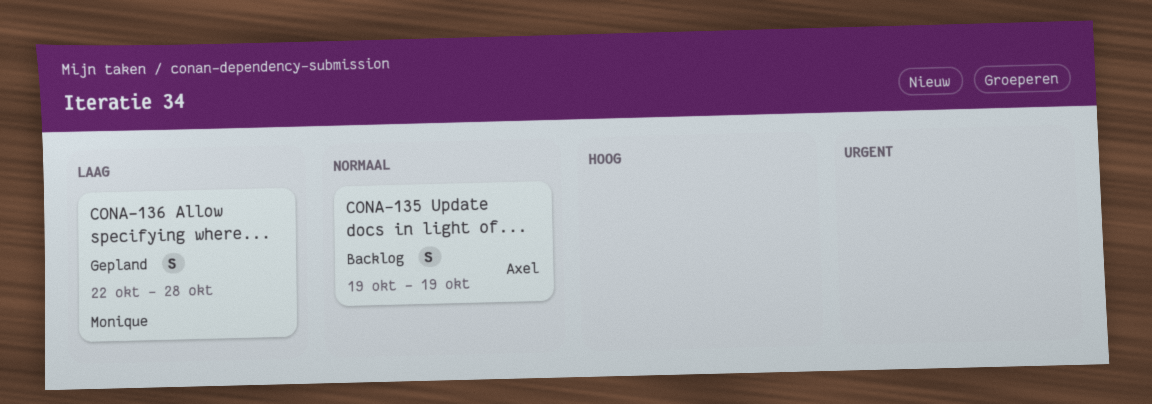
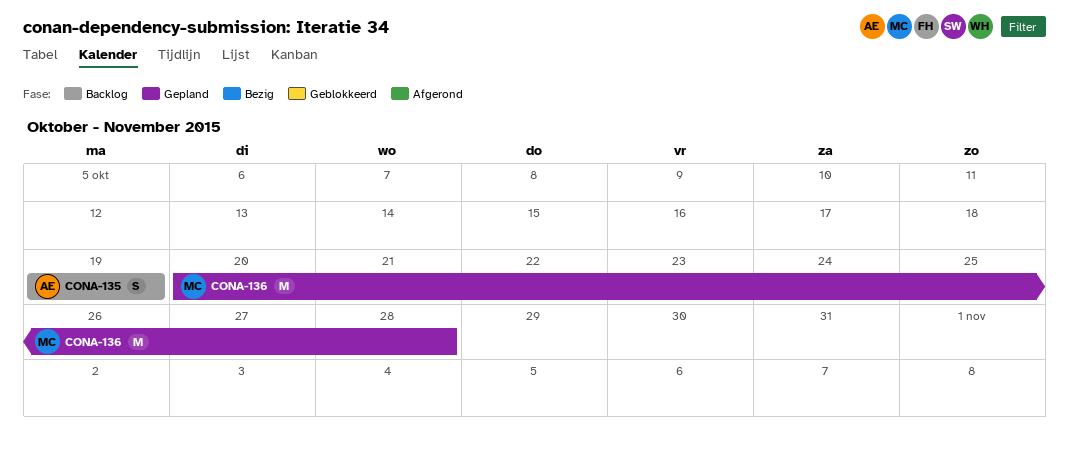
CONA-136, estimate: S -> M
CONA-136, start: Oct 22 -> Oct 20

